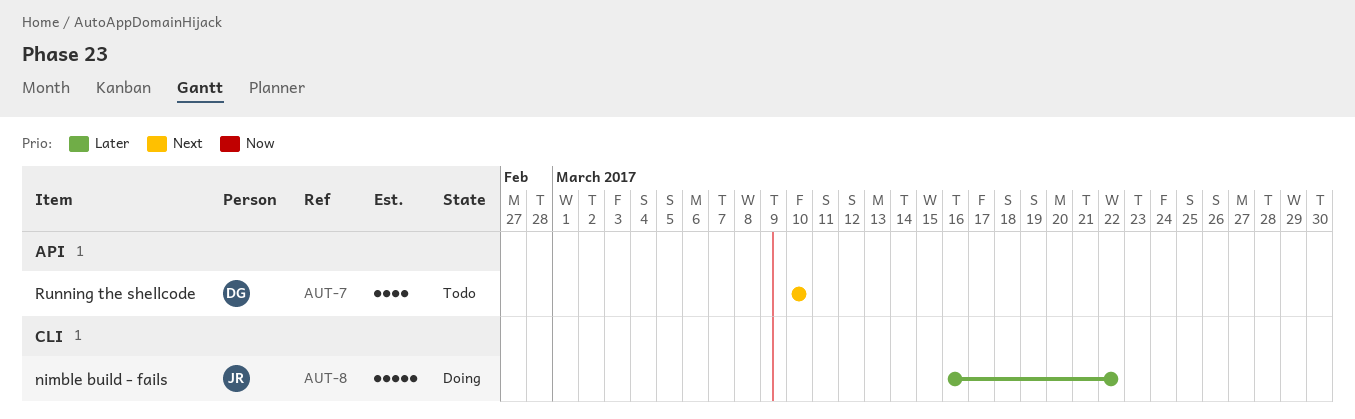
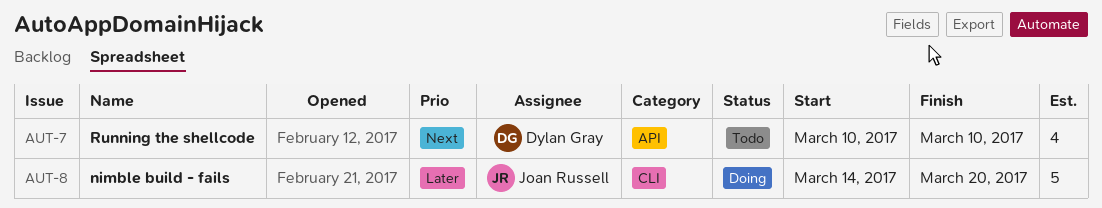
AUT-8, start: Mar 16 -> Mar 14
AUT-8, due: Mar 22 -> Mar 20

